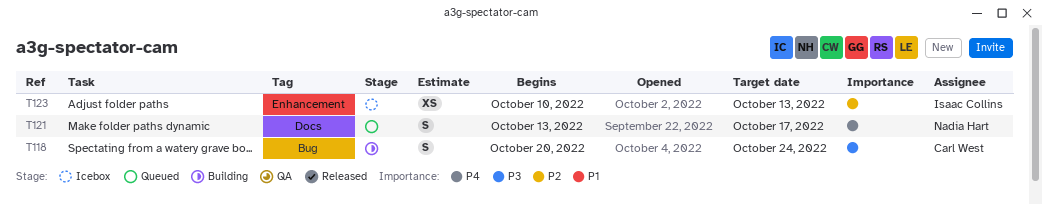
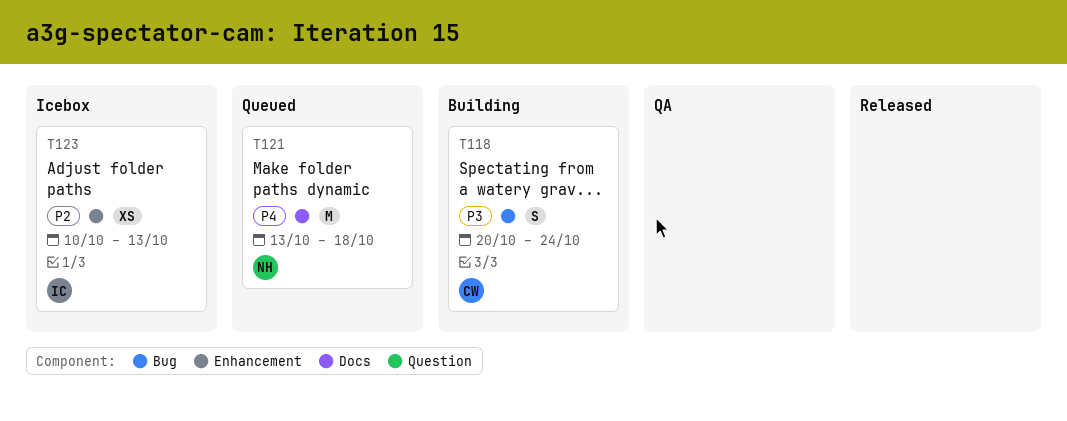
T121, estimate: S -> M
T121, due: Oct 17 -> Oct 18

